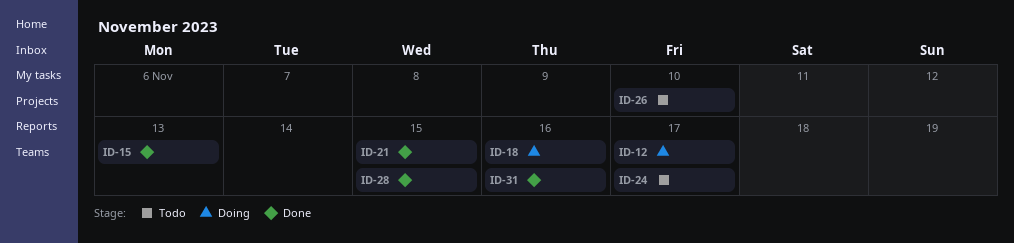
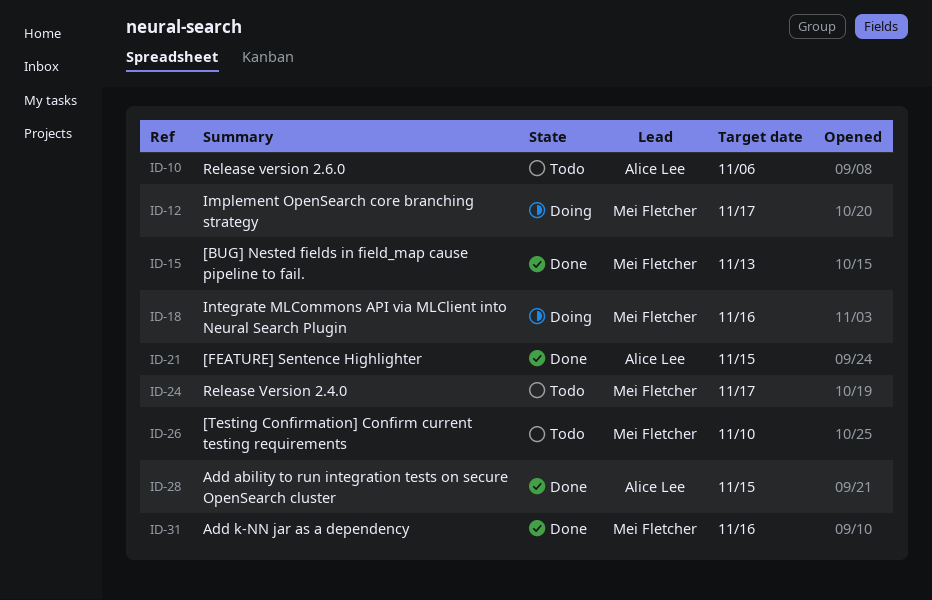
ID-10: none -> present

